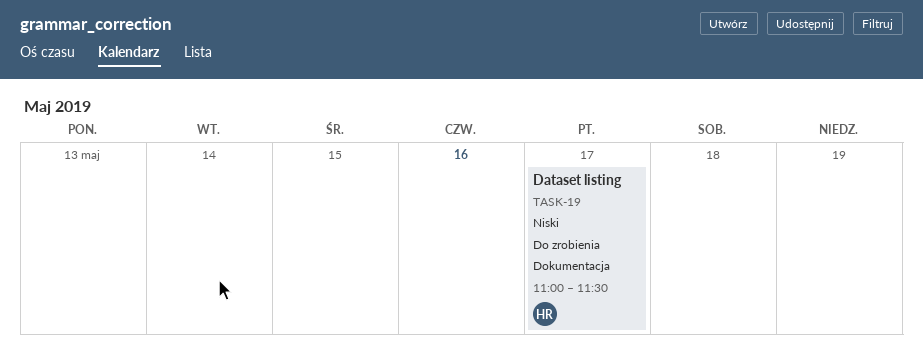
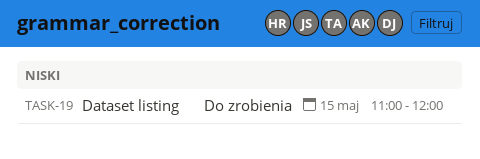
TASK-19, day: May 17 -> May 15
TASK-19, ends: 11:30 -> 12:00

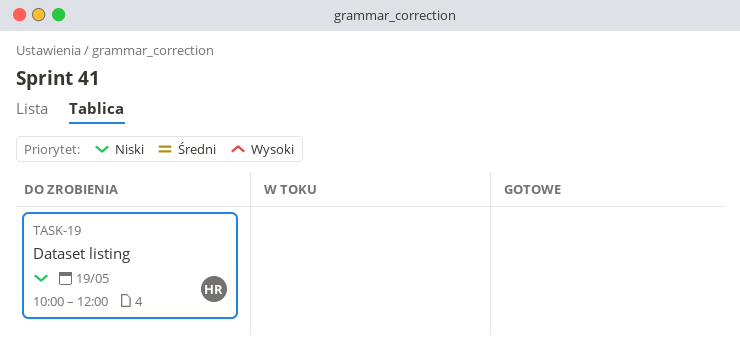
TASK-19, day: May 15 -> May 19
TASK-19, begins: 11:00 -> 10:00

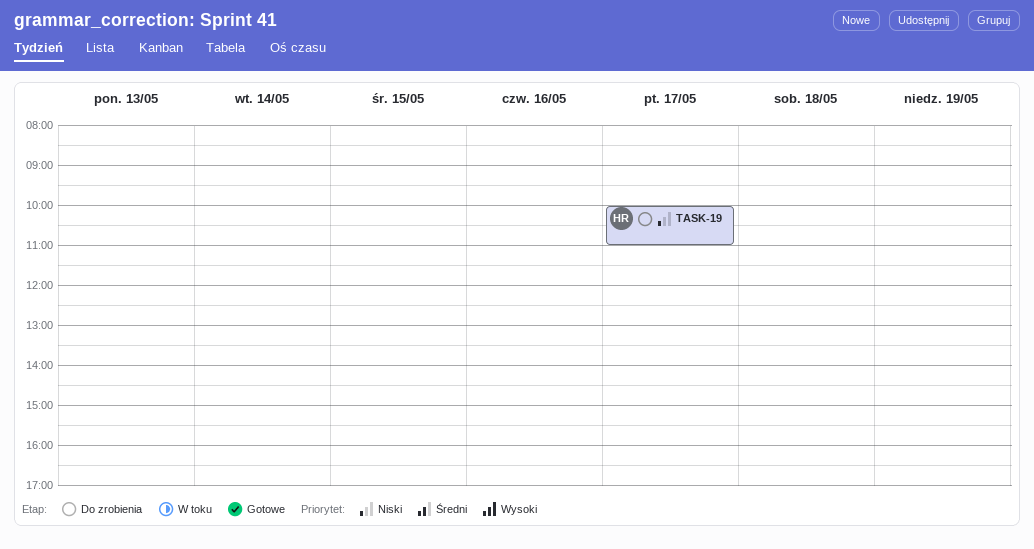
TASK-19, day: May 19 -> May 17
TASK-19, ends: 12:00 -> 11:00

